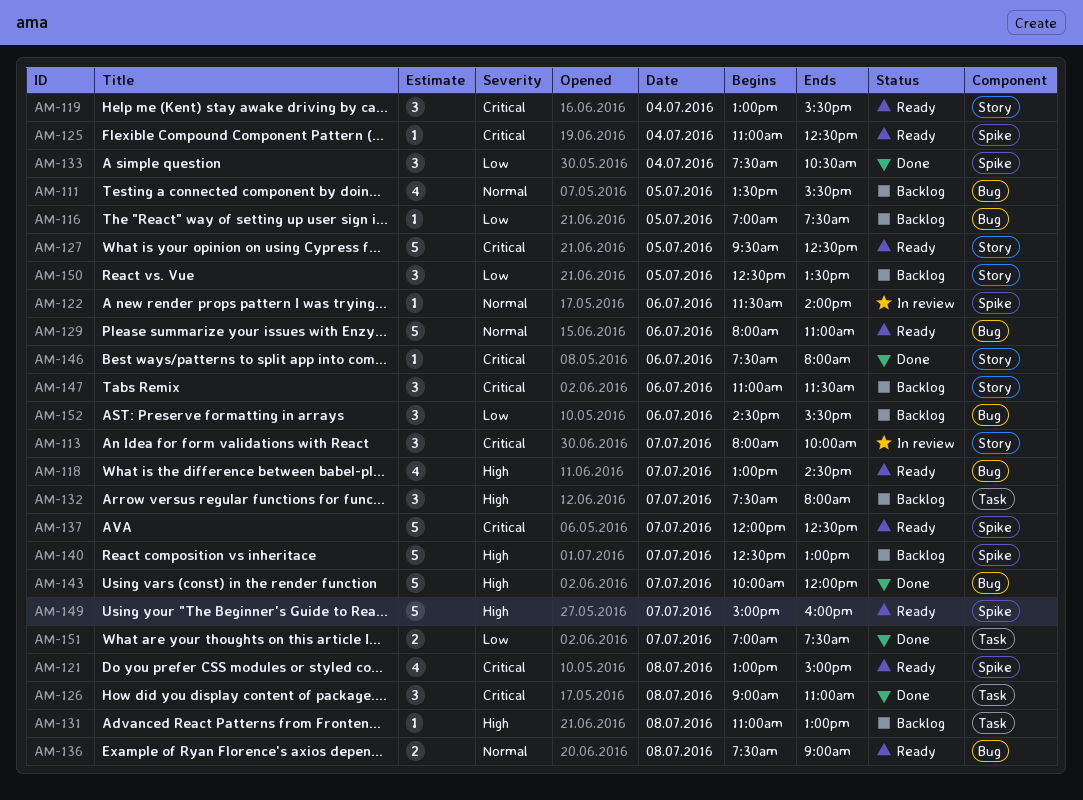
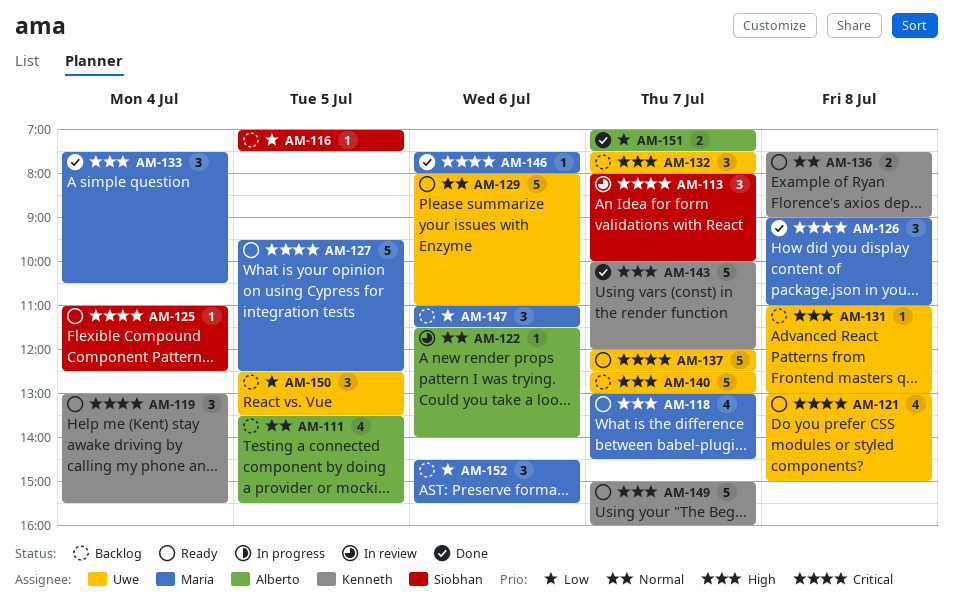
AM-133, priority: Low -> High
AM-147, priority: Critical -> Low

